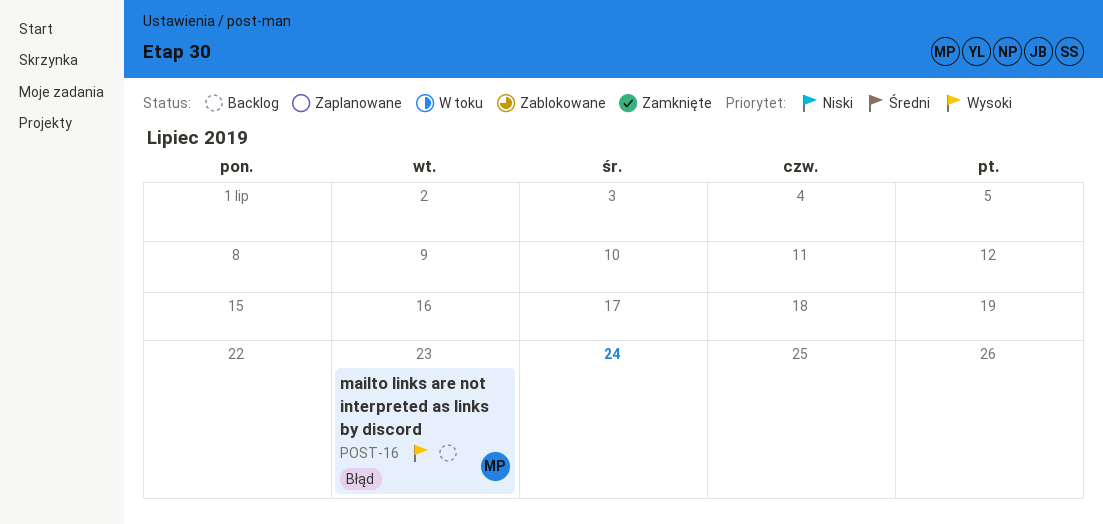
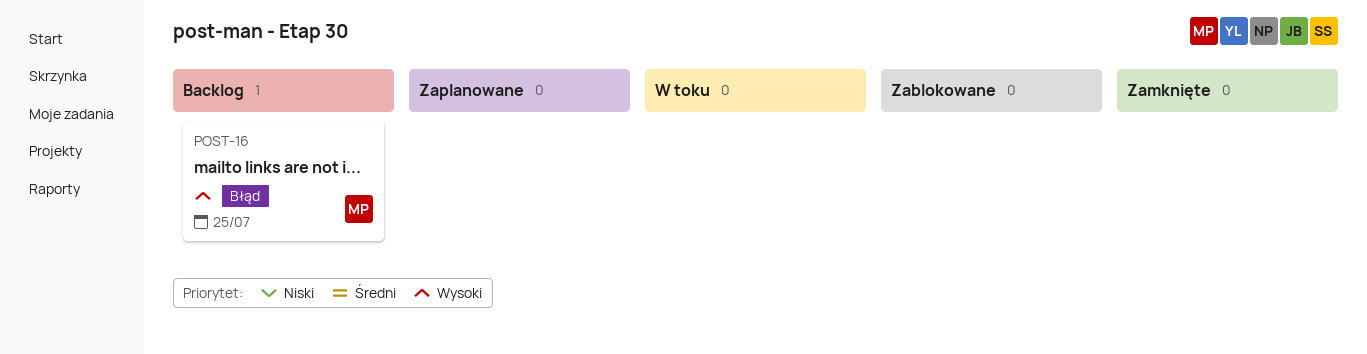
POST-16, due: Jul 23 -> Jul 25

